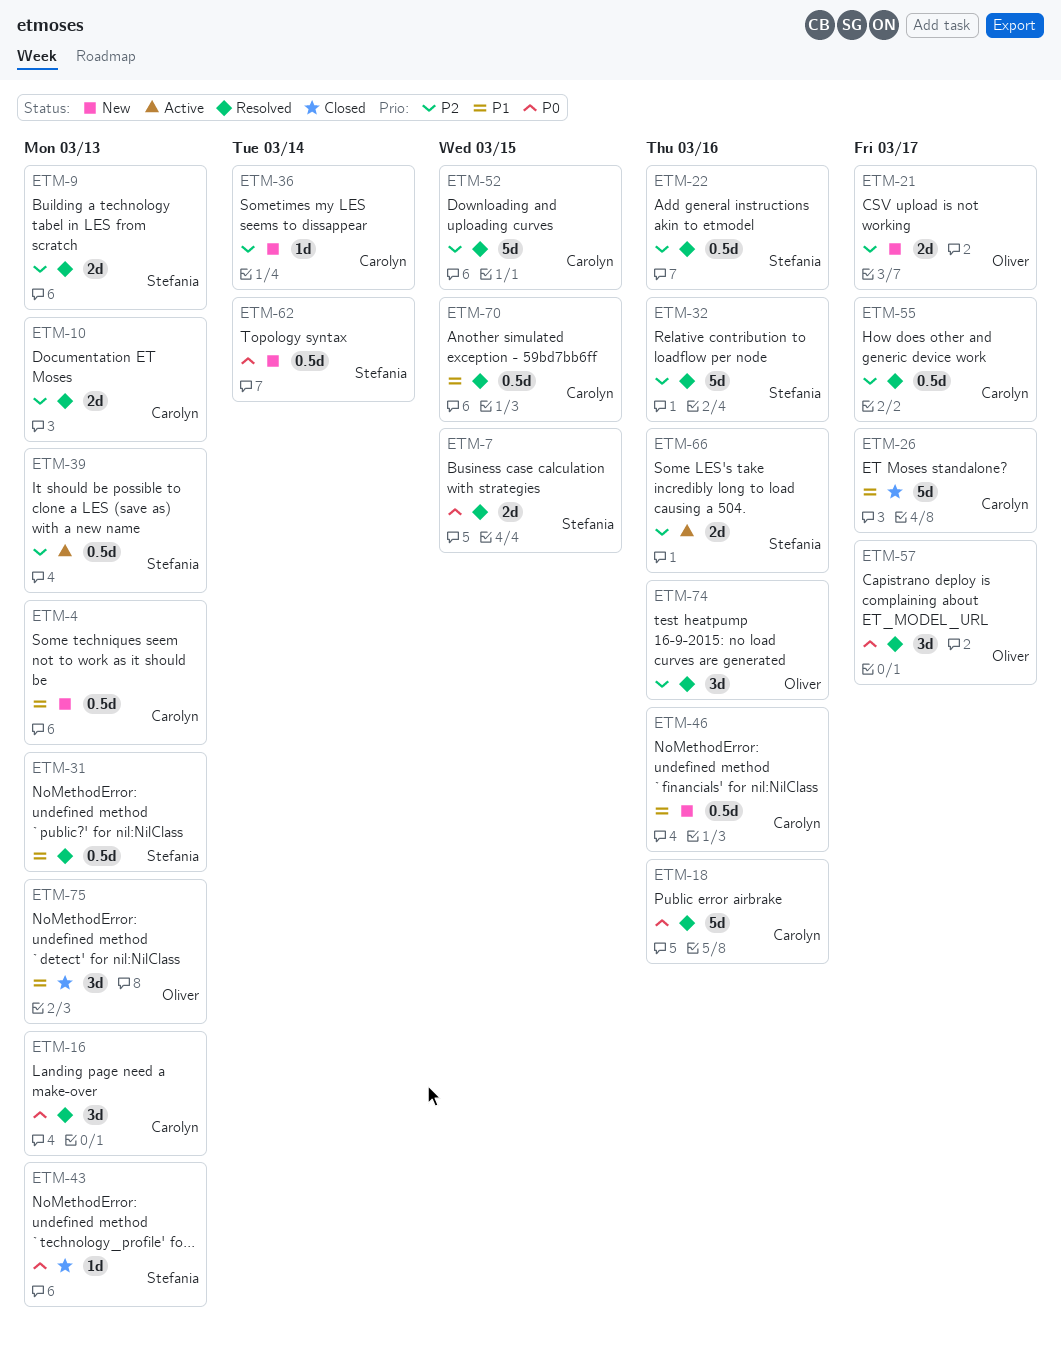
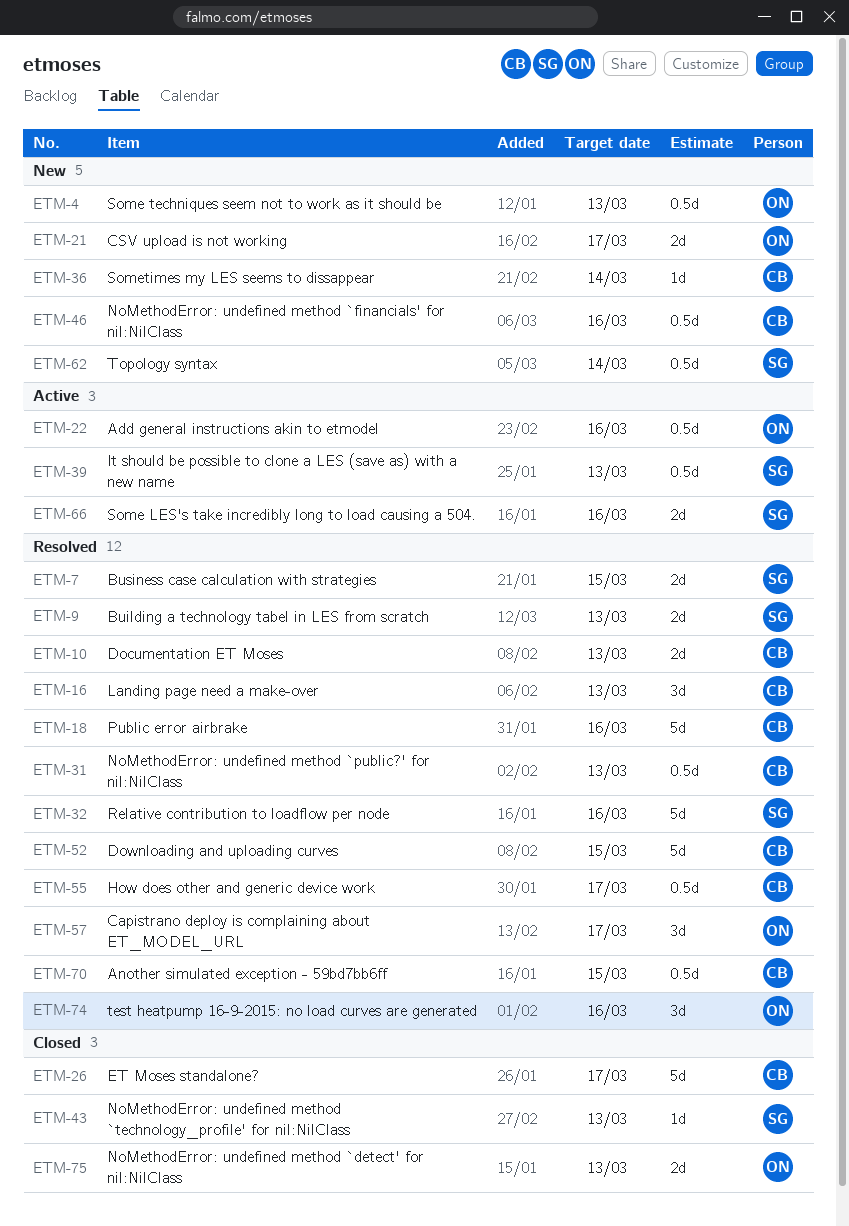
ETM-4, owner: Carolyn -> Oliver
ETM-22, status: Resolved -> Active
ETM-22, owner: Stefania -> Oliver
ETM-31, owner: Stefania -> Carolyn
ETM-75, estimate: 3d -> 2d

